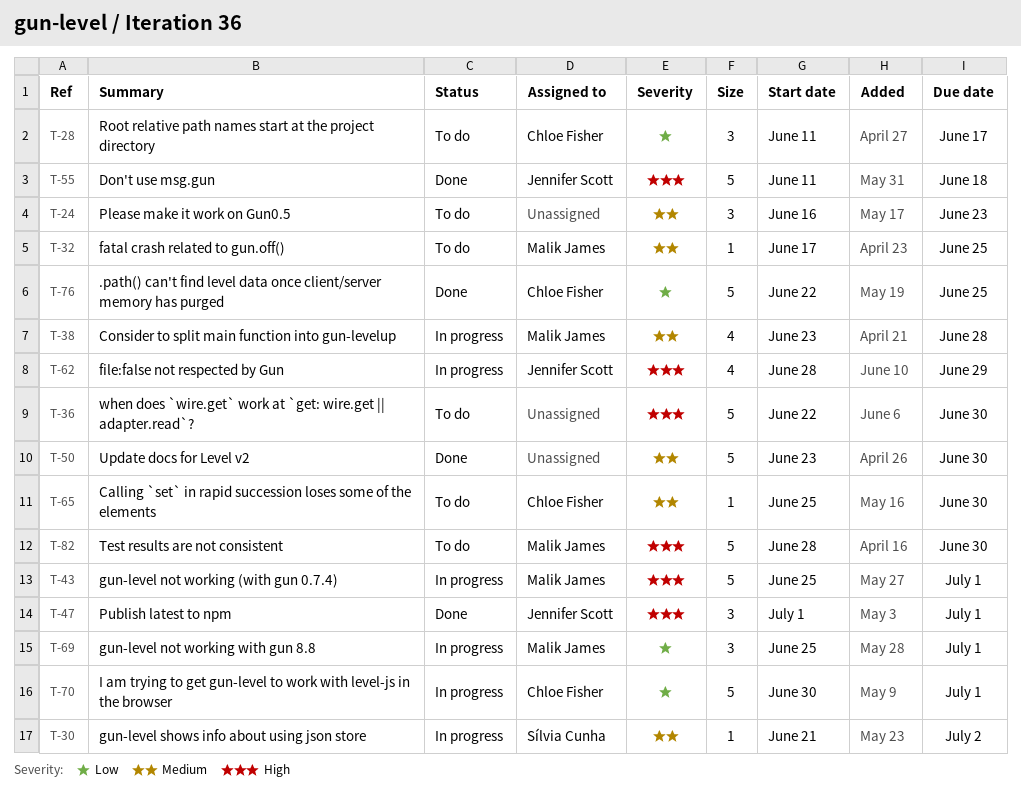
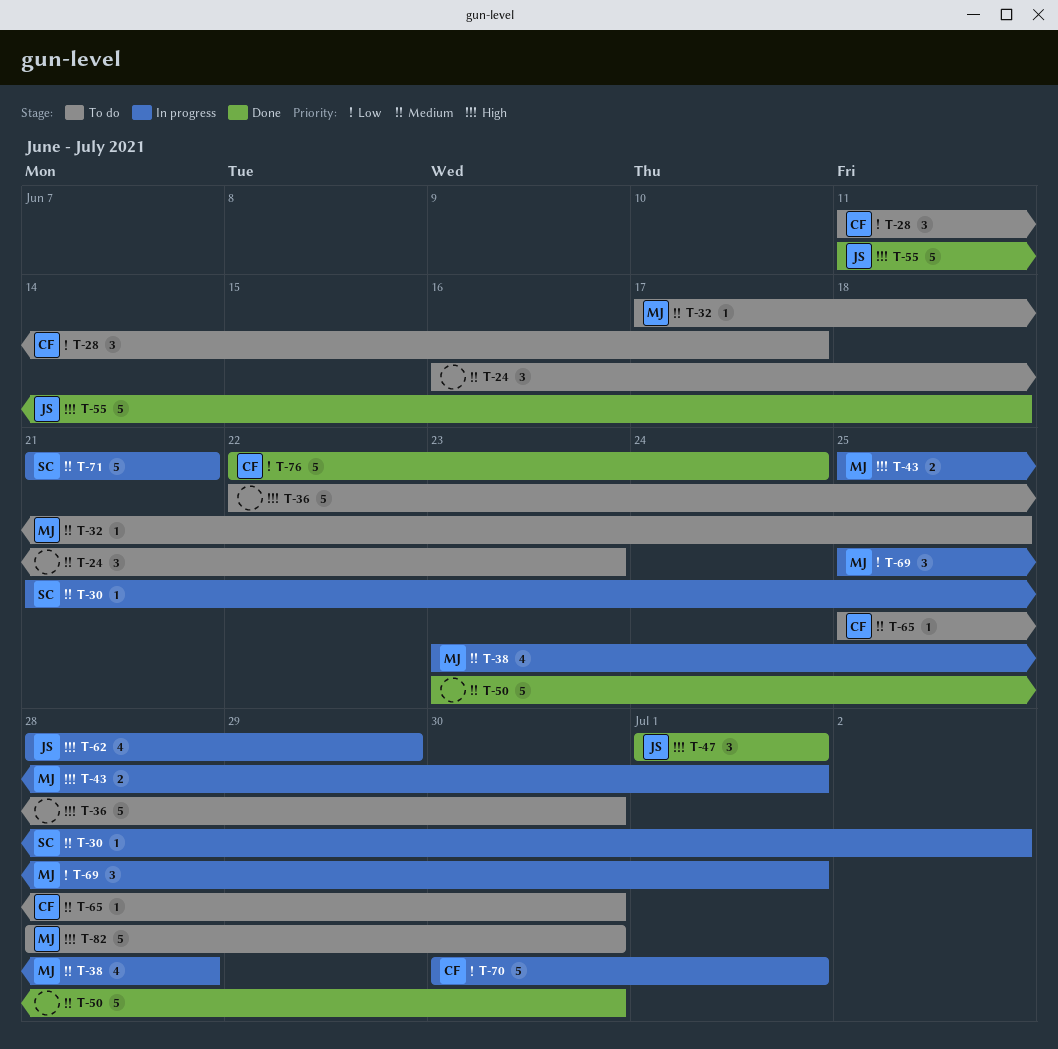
T-43, estimate: 5 -> 2
T-71: none -> present
T-76, due: Jun 25 -> Jun 24

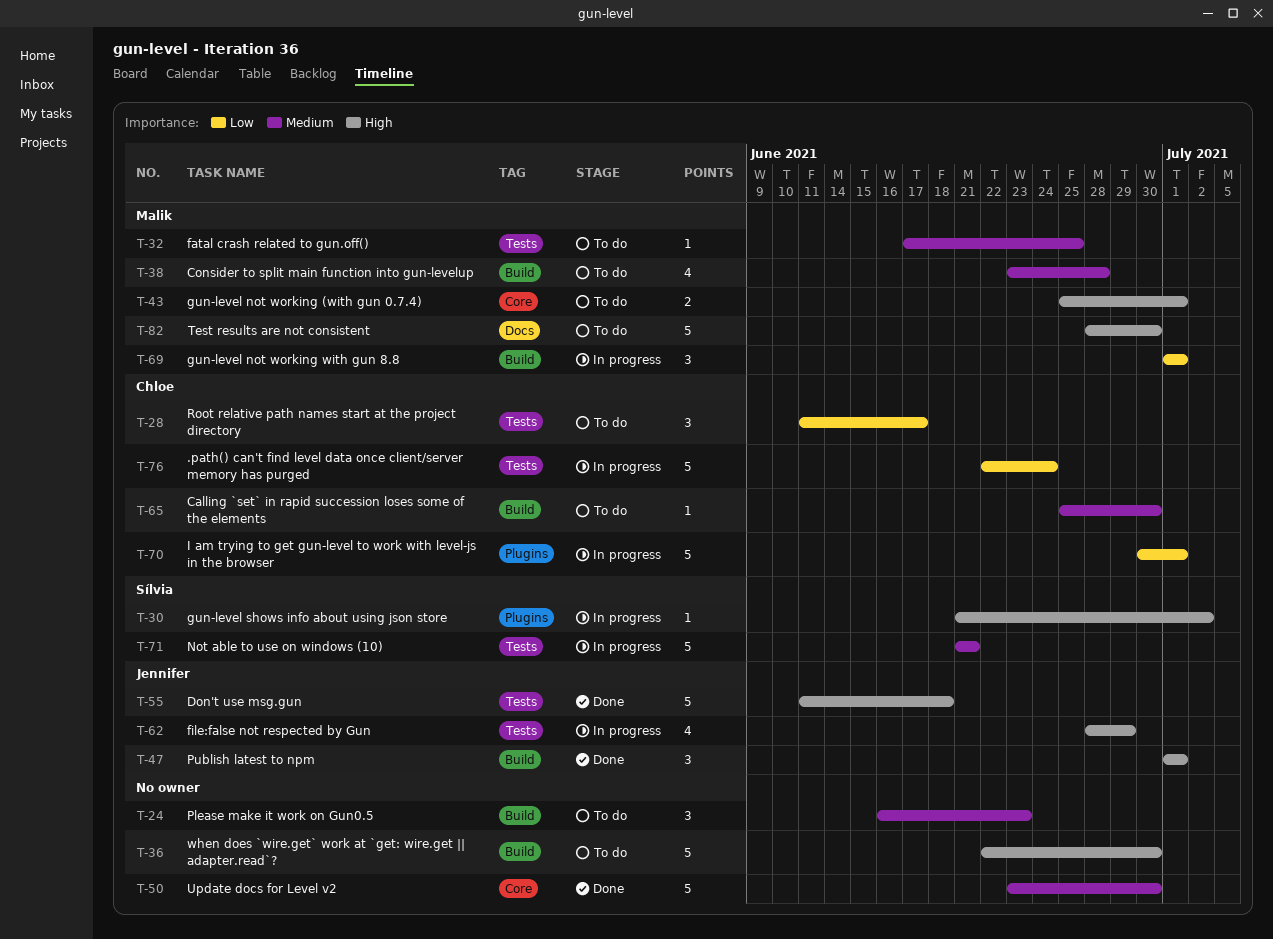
T-30, priority: Medium -> High
T-38, status: In progress -> To do
T-43, status: In progress -> To do
T-69, start: Jun 25 -> Jul 1
T-76, status: Done -> In progress

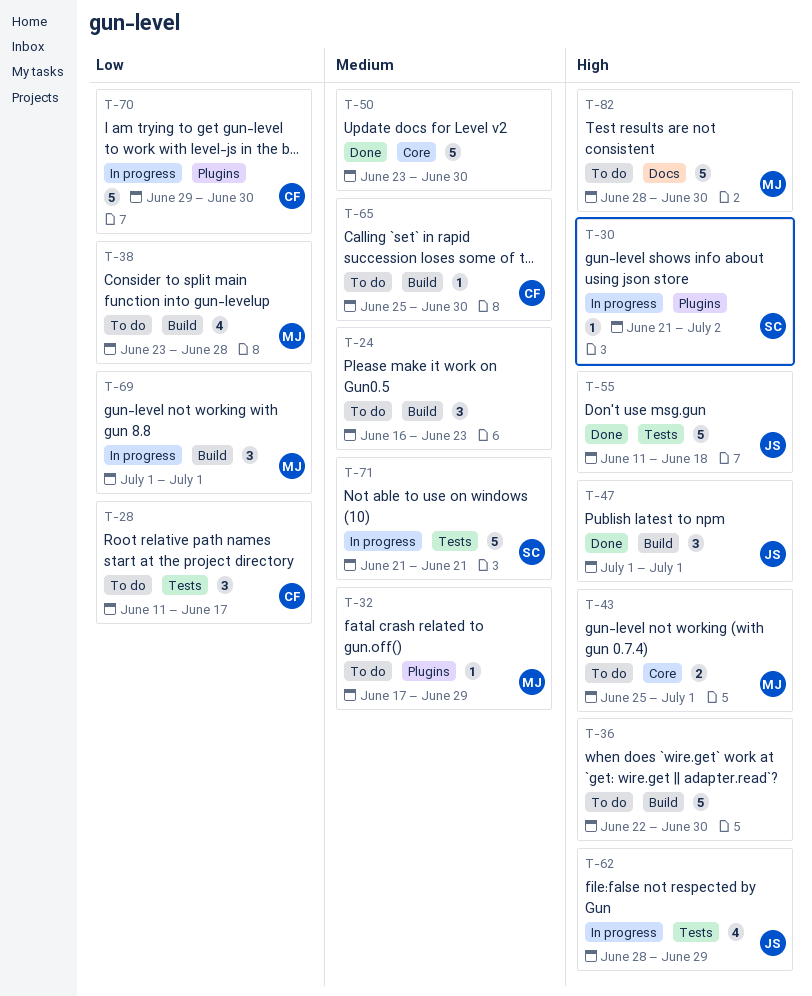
T-32, label: Tests -> Plugins
T-32, due: Jun 25 -> Jun 29
T-38, priority: Medium -> Low
T-70, start: Jun 30 -> Jun 29
T-70, due: Jul 1 -> Jun 30
T-76: present -> none

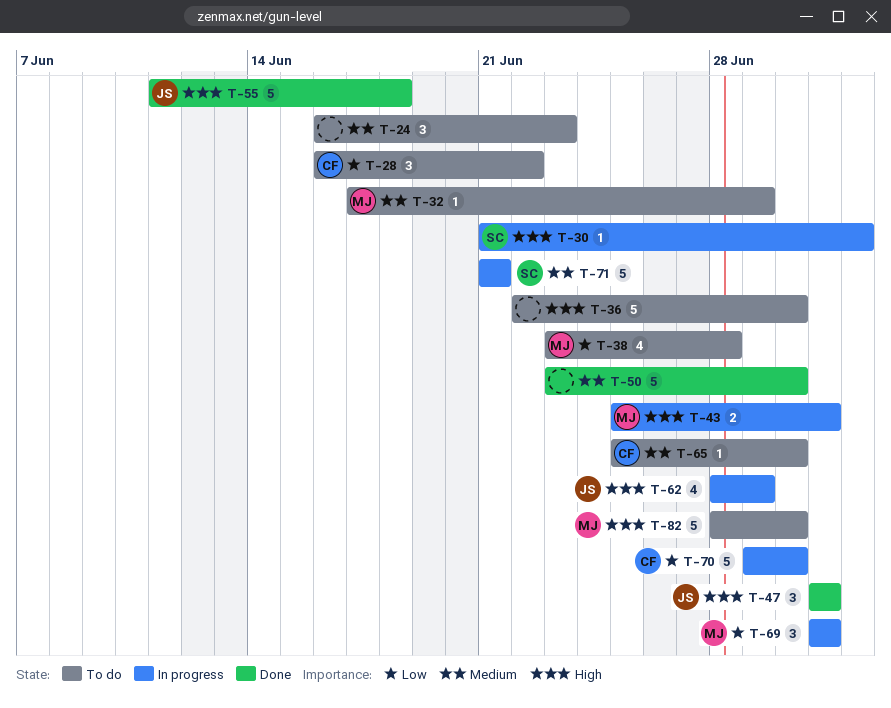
T-28, start: Jun 11 -> Jun 16
T-28, due: Jun 17 -> Jun 22
T-43, status: To do -> In progress

